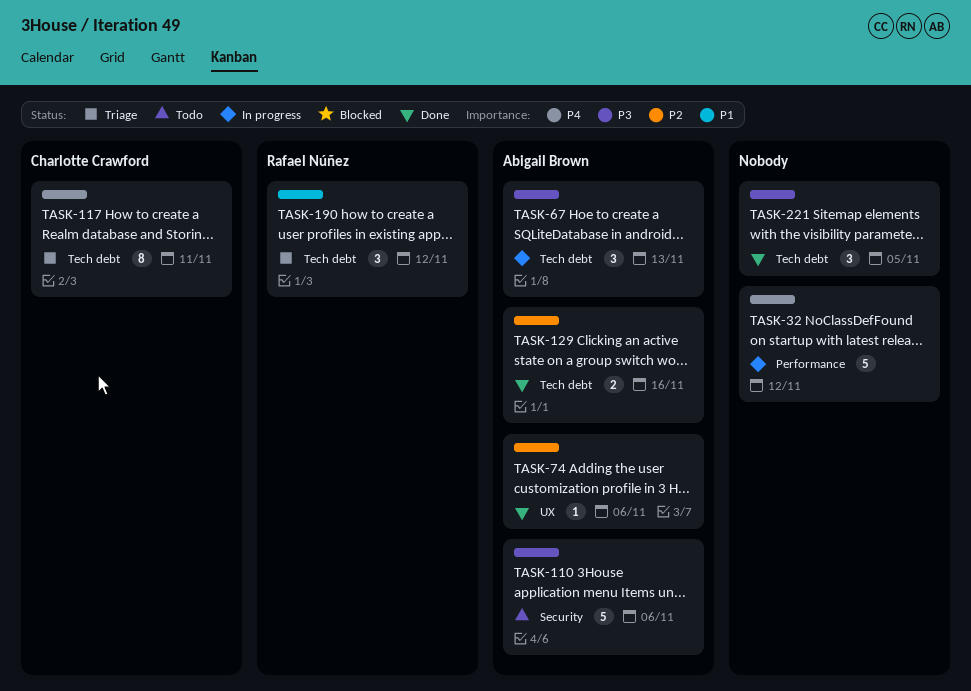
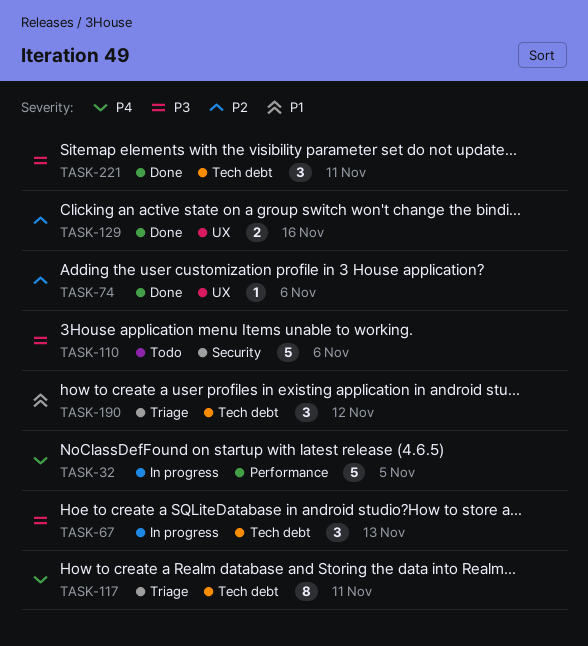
TASK-32, due: Nov 12 -> Nov 5
TASK-129, label: Tech debt -> UX
TASK-221, due: Nov 5 -> Nov 11

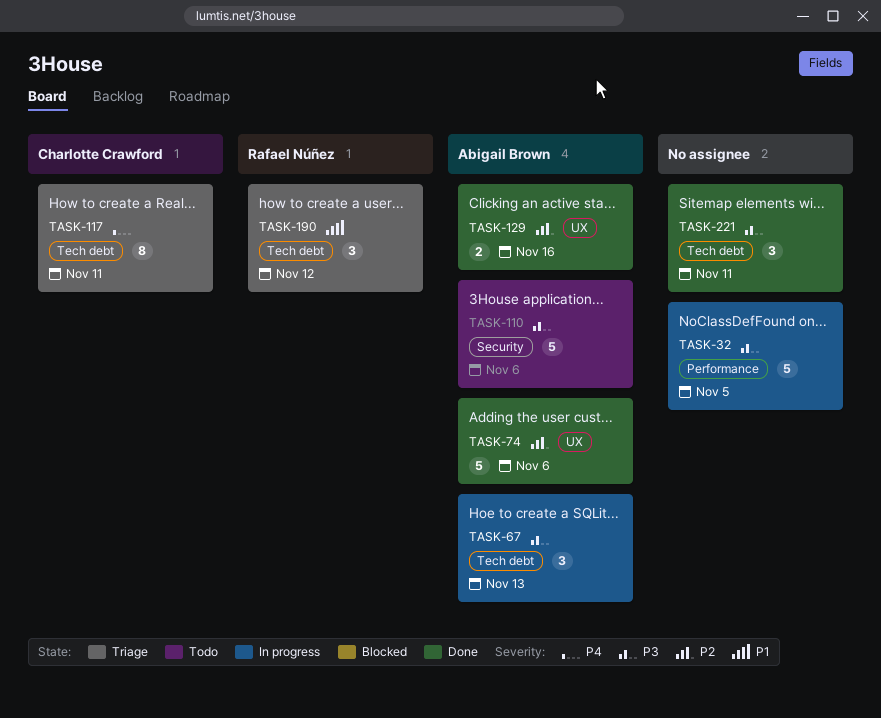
TASK-32, priority: P4 -> P3
TASK-74, estimate: 1 -> 5

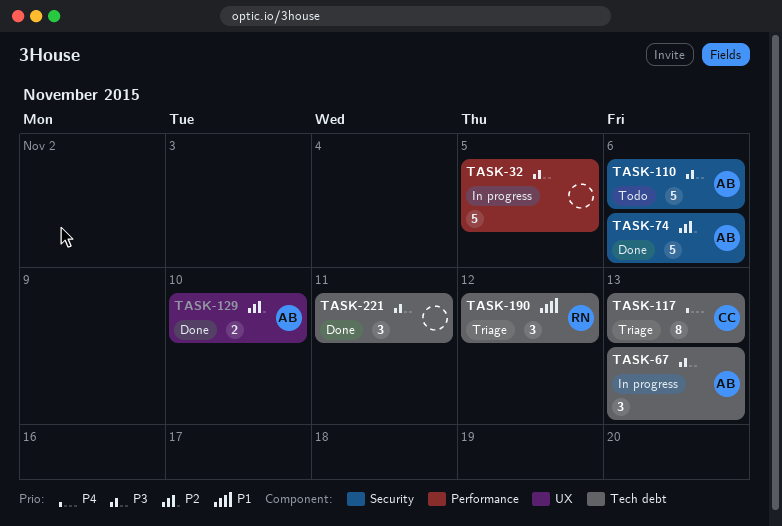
TASK-74, label: UX -> Security
TASK-117, due: Nov 11 -> Nov 13
TASK-129, due: Nov 16 -> Nov 10

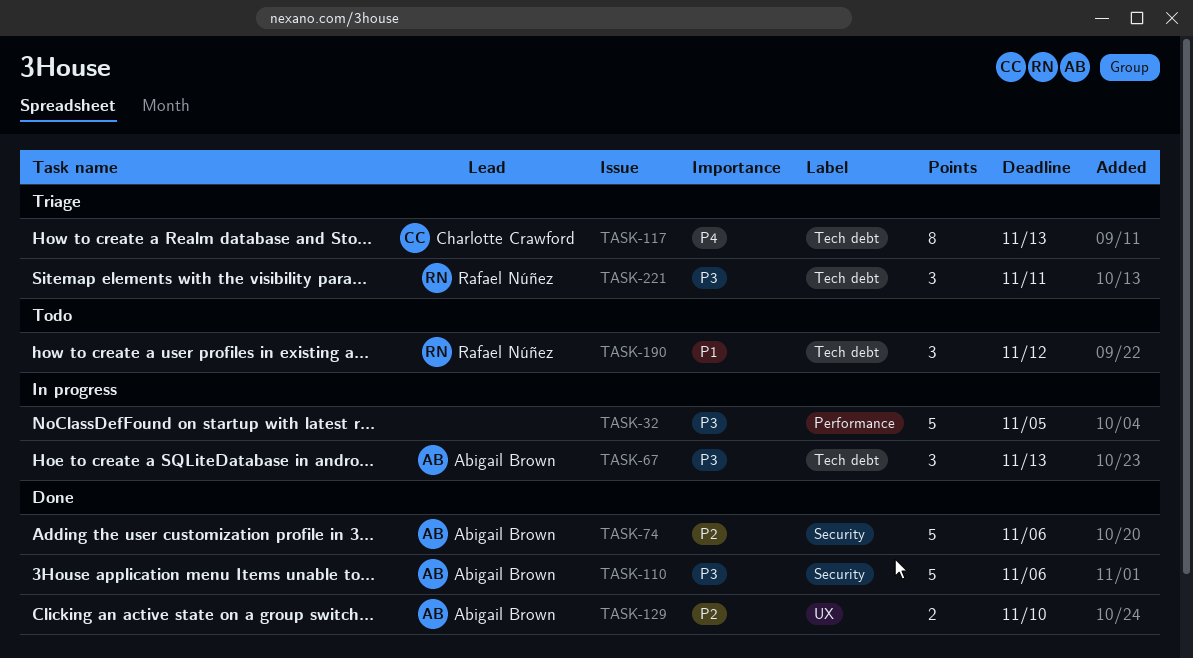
TASK-110, status: Todo -> Done
TASK-190, status: Triage -> Todo
TASK-221, status: Done -> Triage
TASK-221, owner: none -> Rafael Núñez

